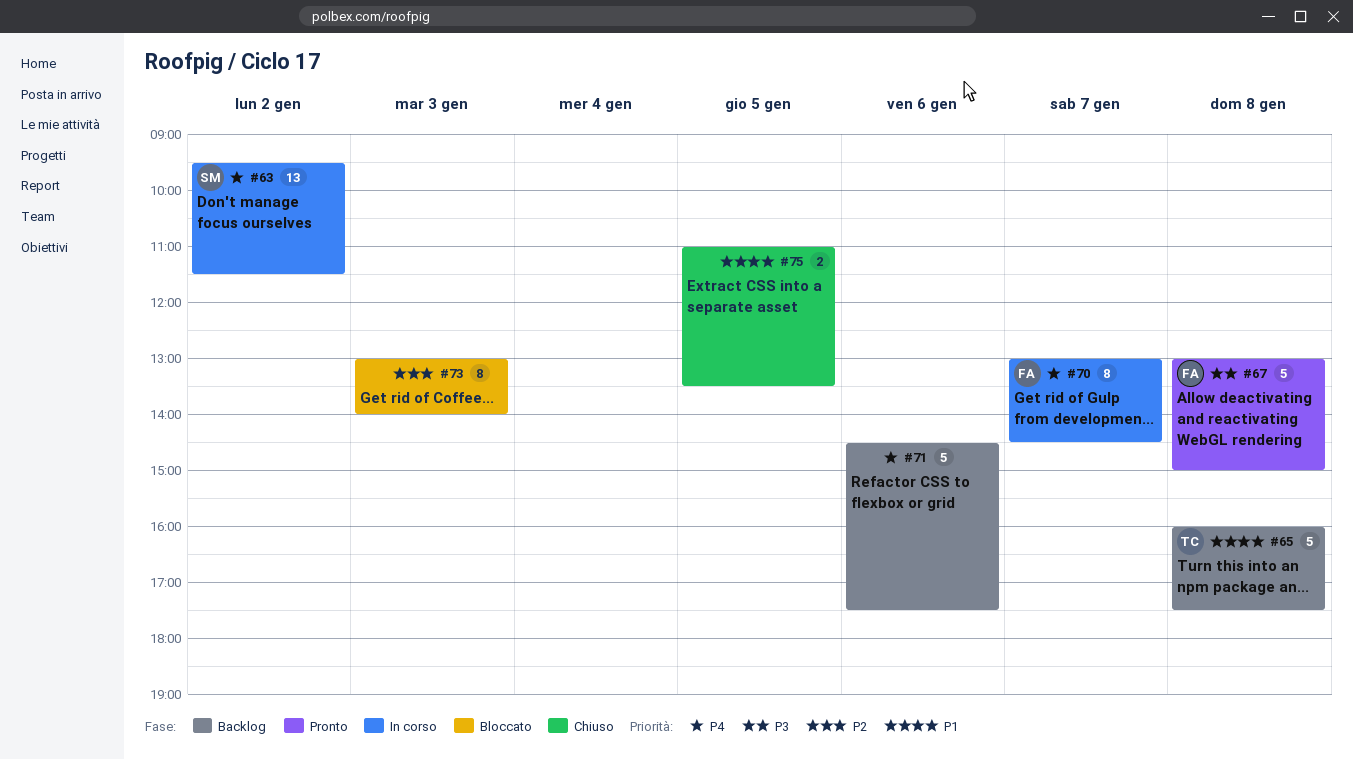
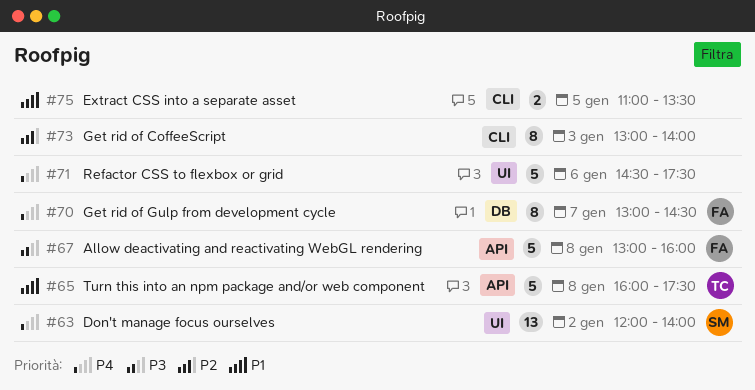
#63, begins: 09:30 -> 12:00
#63, ends: 11:30 -> 14:00
#67, ends: 15:00 -> 16:00

